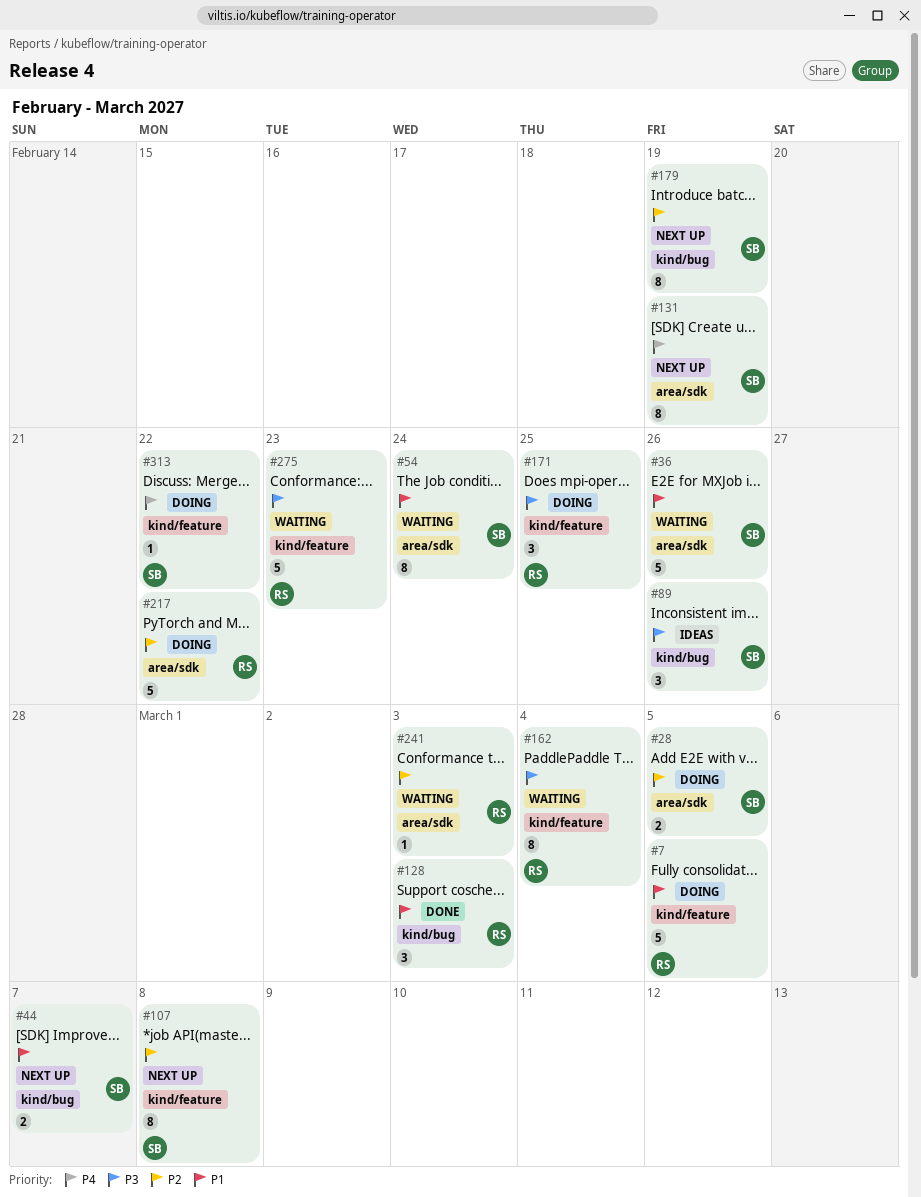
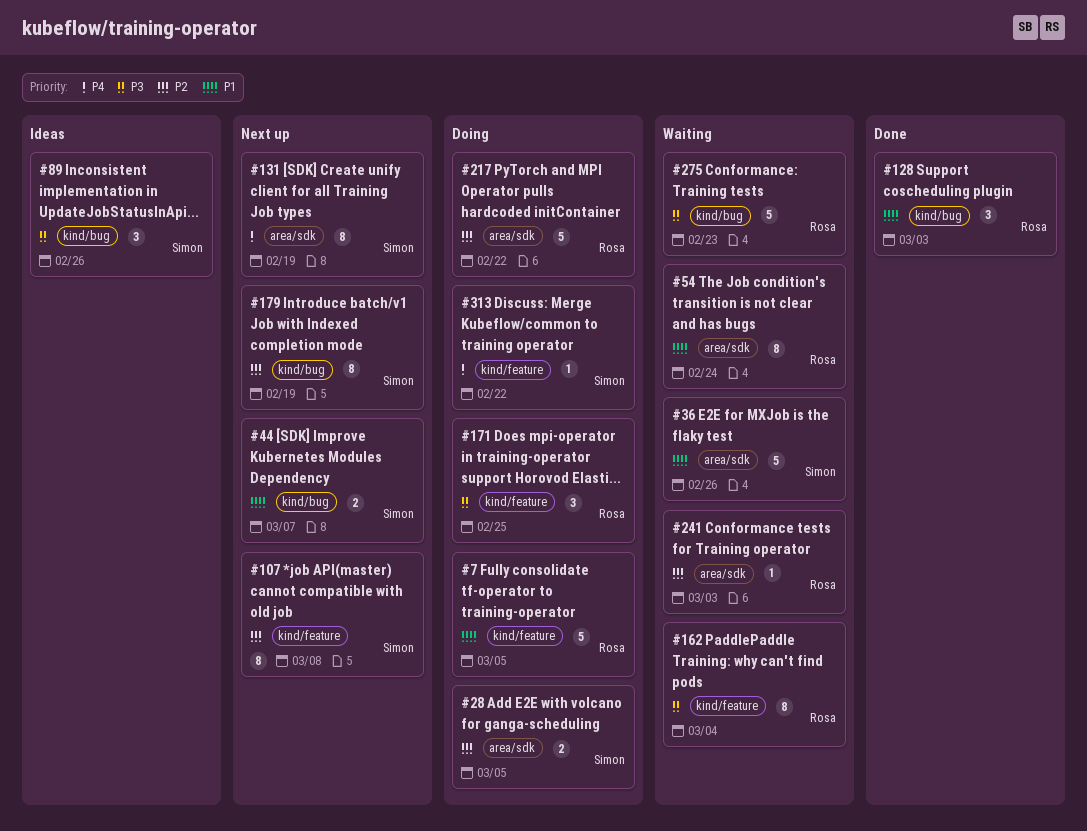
#54, owner: Simon -> Rosa
#275, label: kind/feature -> kind/bug

